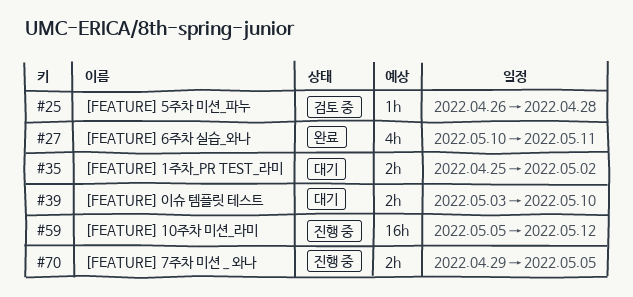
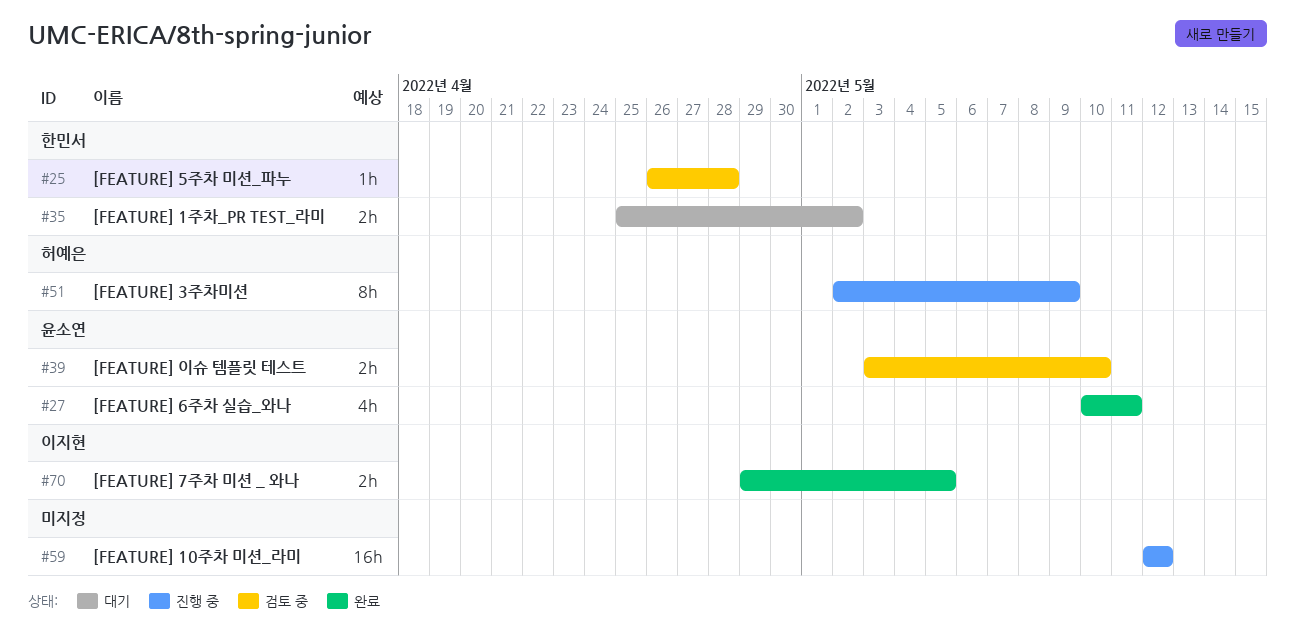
#39, status: 대기 -> 검토 중
#51: none -> present
#59, start: May 5 -> May 12
#70, status: 진행 중 -> 완료

